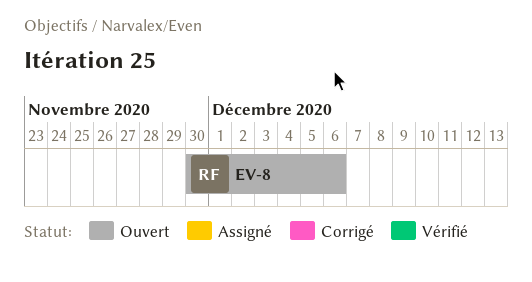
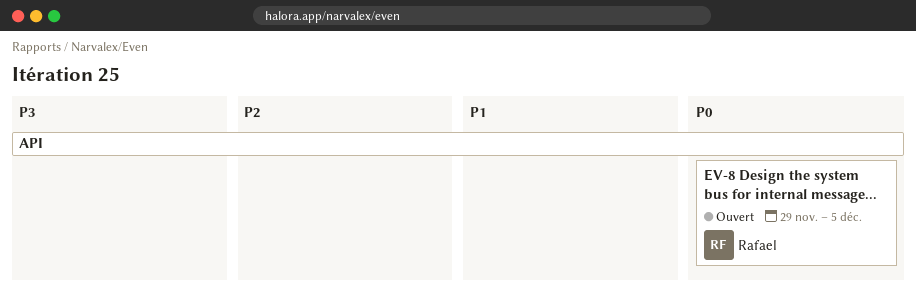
EV-8, start: Nov 30 -> Nov 29
EV-8, due: Dec 6 -> Dec 5

